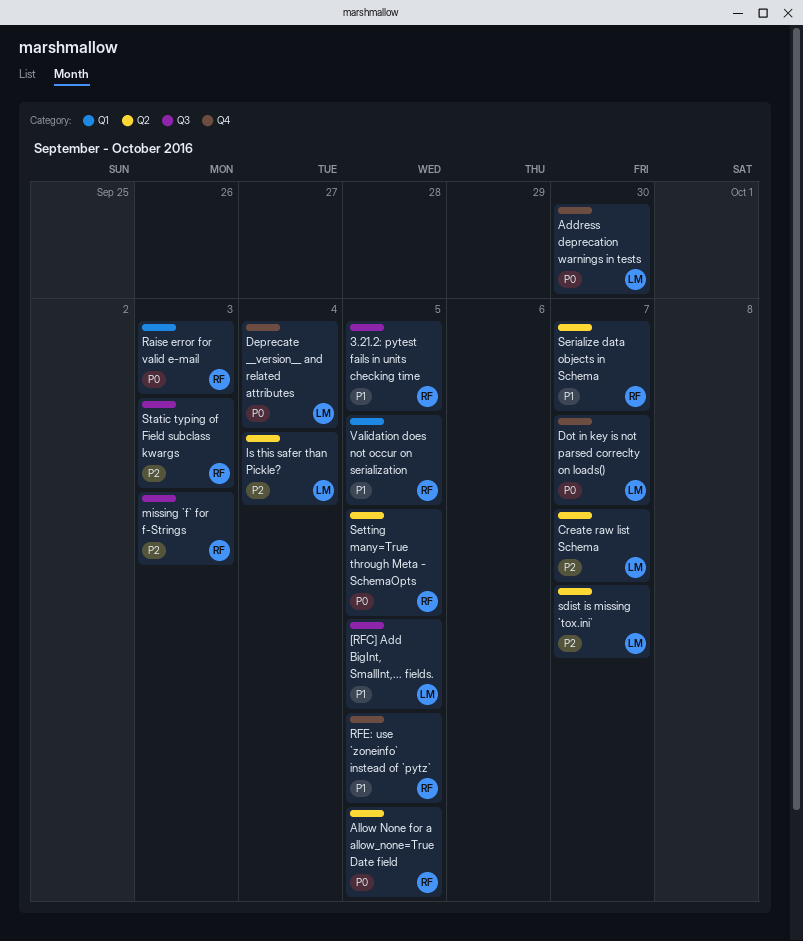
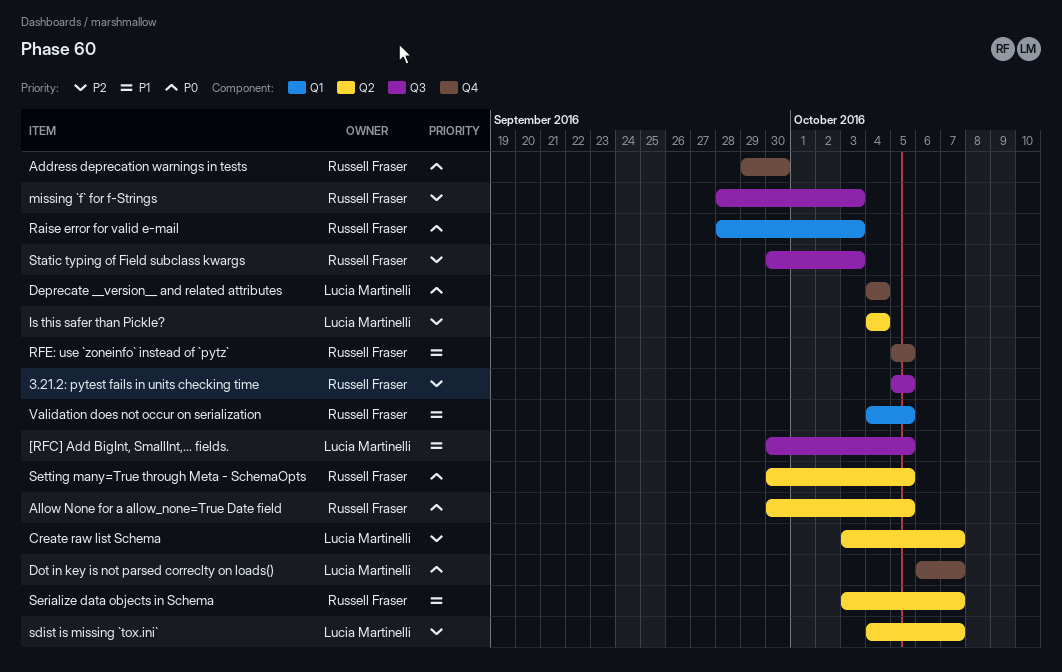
3.21.2: pytest fails in units checking time, priority: P1 -> P2
Address deprecation warnings in tests, owner: Lucia Martinelli -> Russell Fraser

